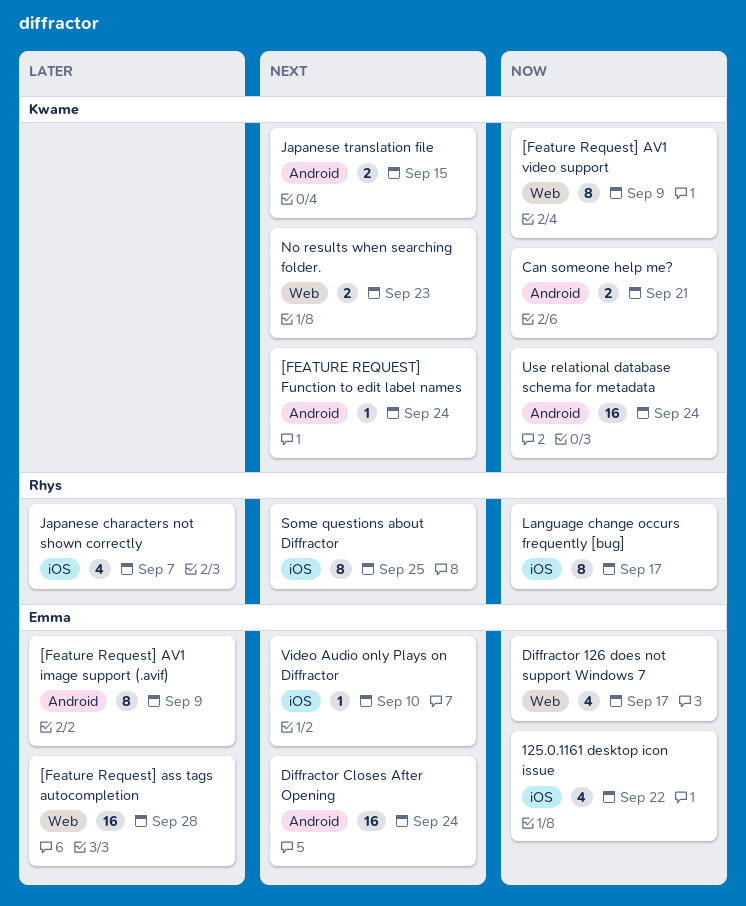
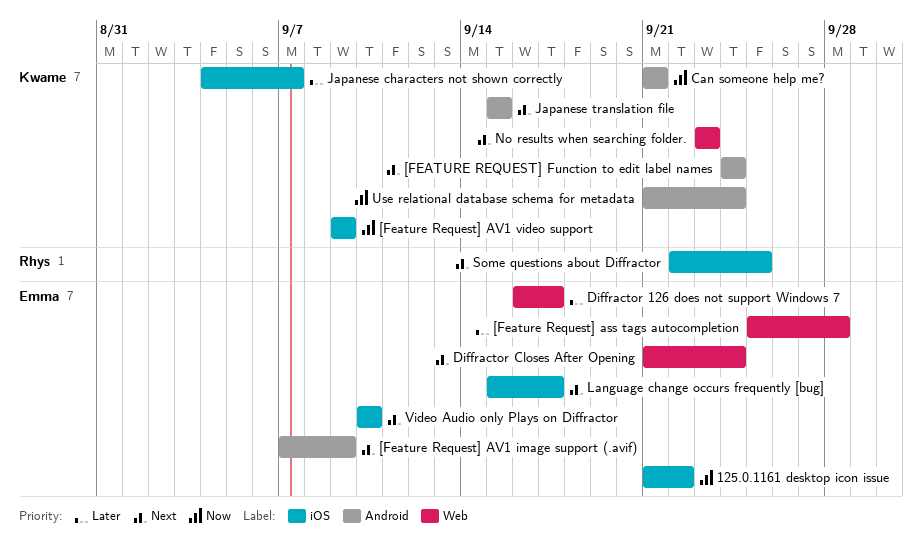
[Feature Request] AV1 image support (.avif), priority: Later -> Next
[Feature Request] AV1 video support, label: Web -> iOS
Diffractor 126 does not support Windows 7, priority: Now -> Later
Diffractor Closes After Opening, label: Android -> Web
Japanese characters not shown correctly, owner: Rhys -> Kwame
Language change occurs frequently [bug], owner: Rhys -> Emma
Language change occurs frequently [bug], priority: Now -> Next

